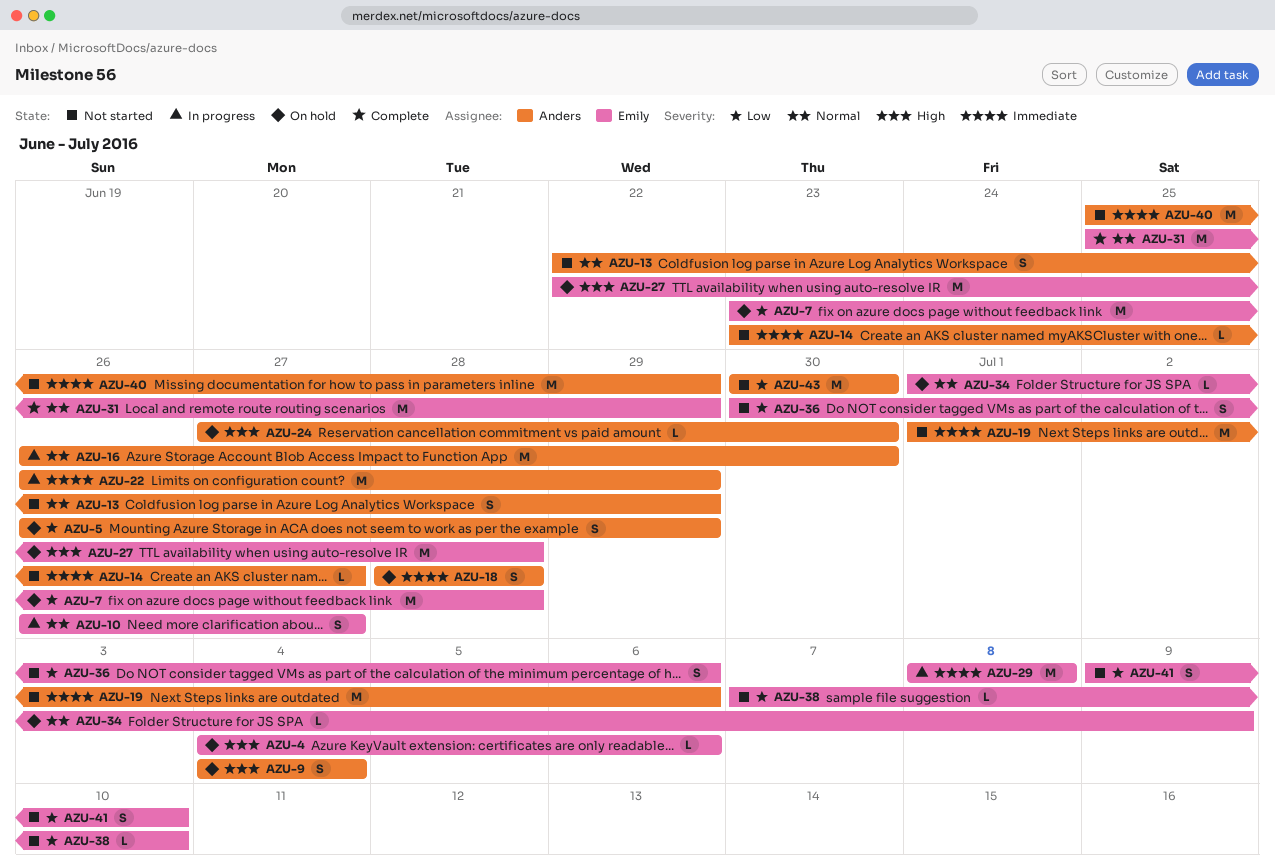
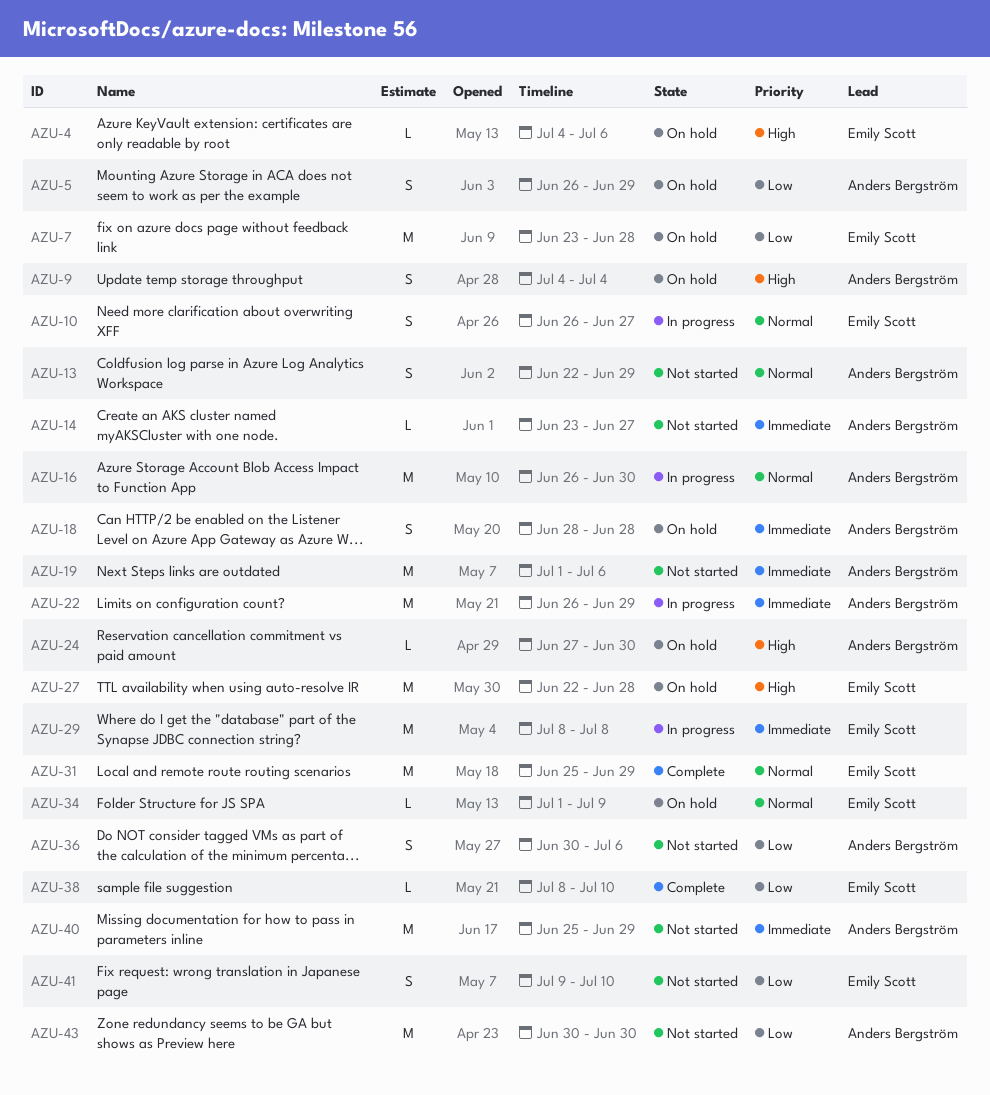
AZU-36, owner: Emily Scott -> Anders Bergström
AZU-38, status: Not started -> Complete
AZU-38, start: Jul 7 -> Jul 8

